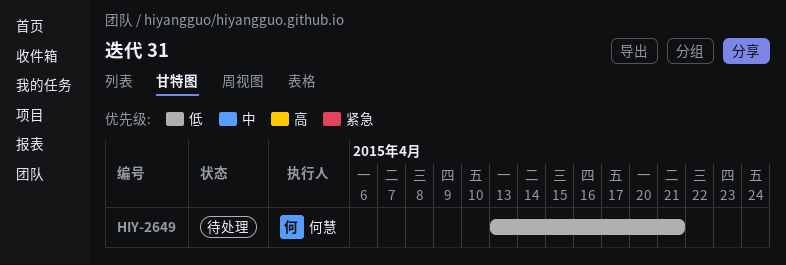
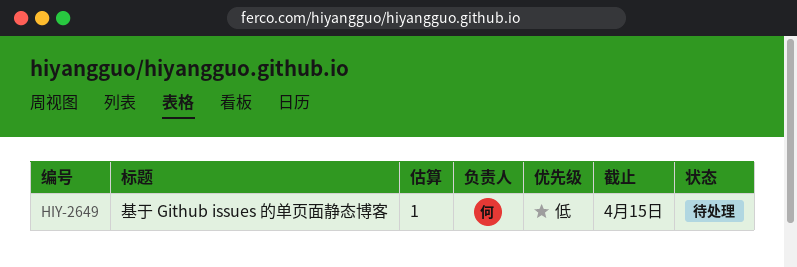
HIY-2649, due: Apr 21 -> Apr 15

